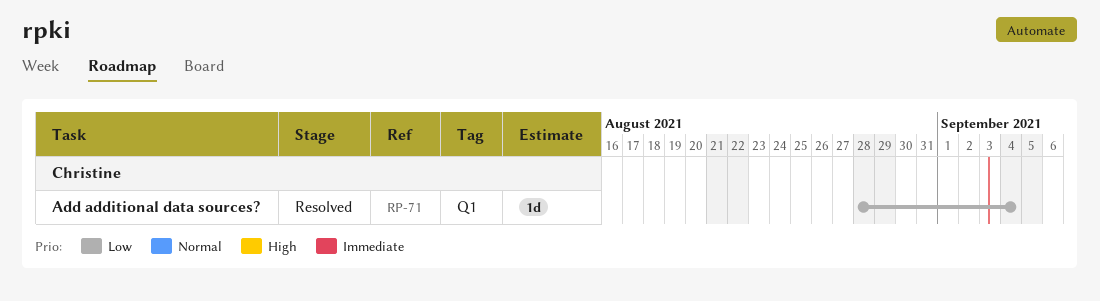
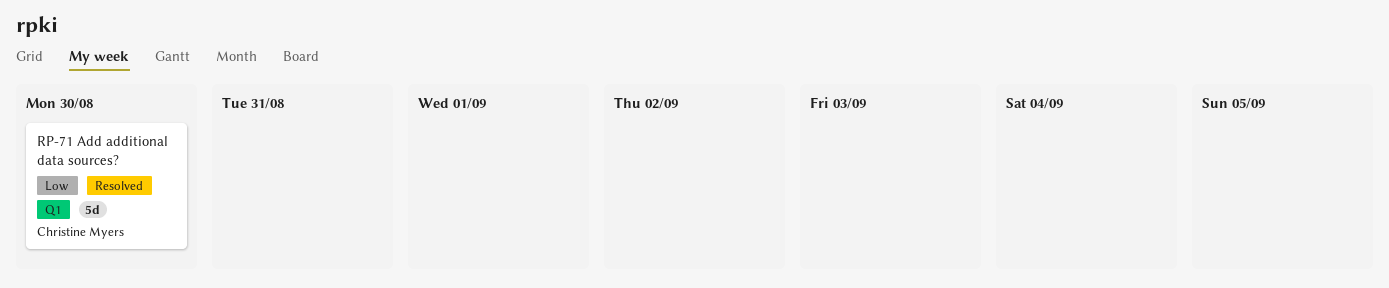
RP-71, estimate: 1d -> 5d
RP-71, due: Sep 4 -> Aug 30

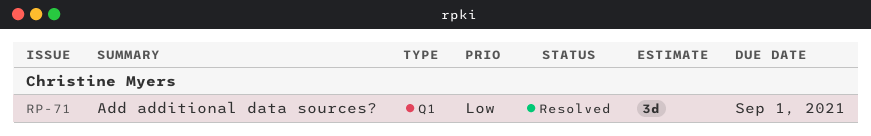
RP-71, estimate: 5d -> 3d
RP-71, due: Aug 30 -> Sep 1

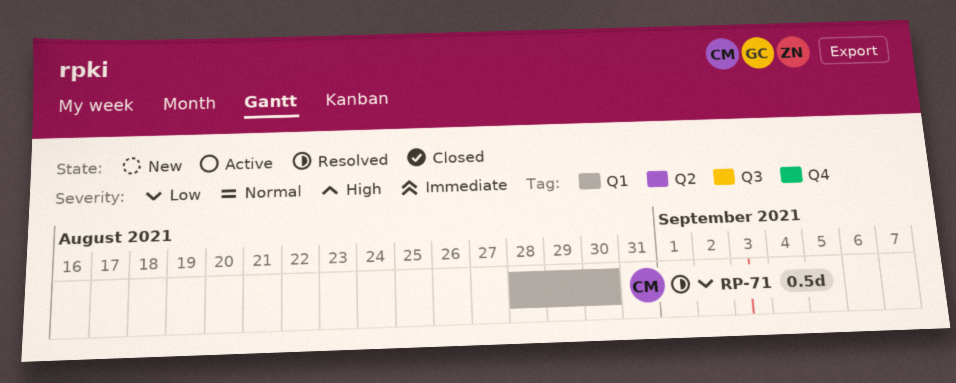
RP-71, estimate: 3d -> 0.5d
RP-71, due: Sep 1 -> Aug 30

